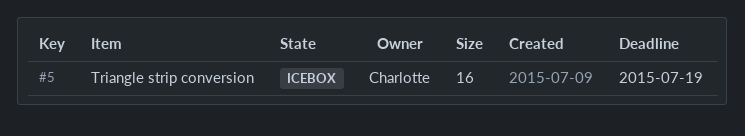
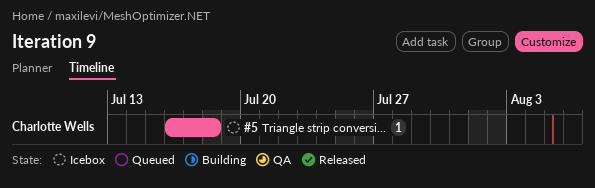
#5, estimate: 16 -> 1
#5, due: Jul 19 -> Jul 18

